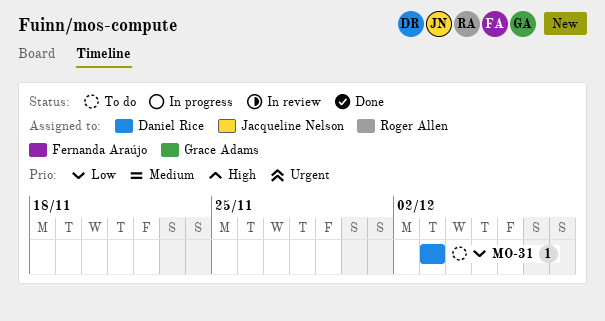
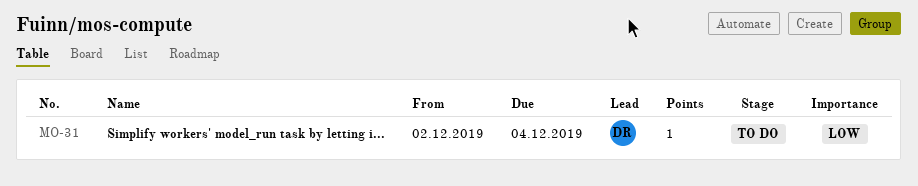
MO-31, start: Dec 3 -> Dec 2
MO-31, due: Dec 3 -> Dec 4

